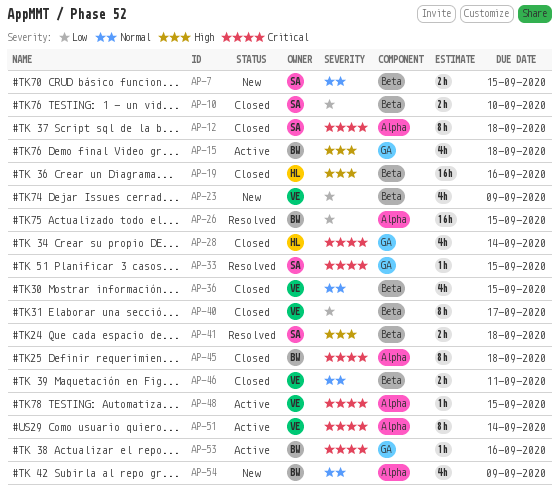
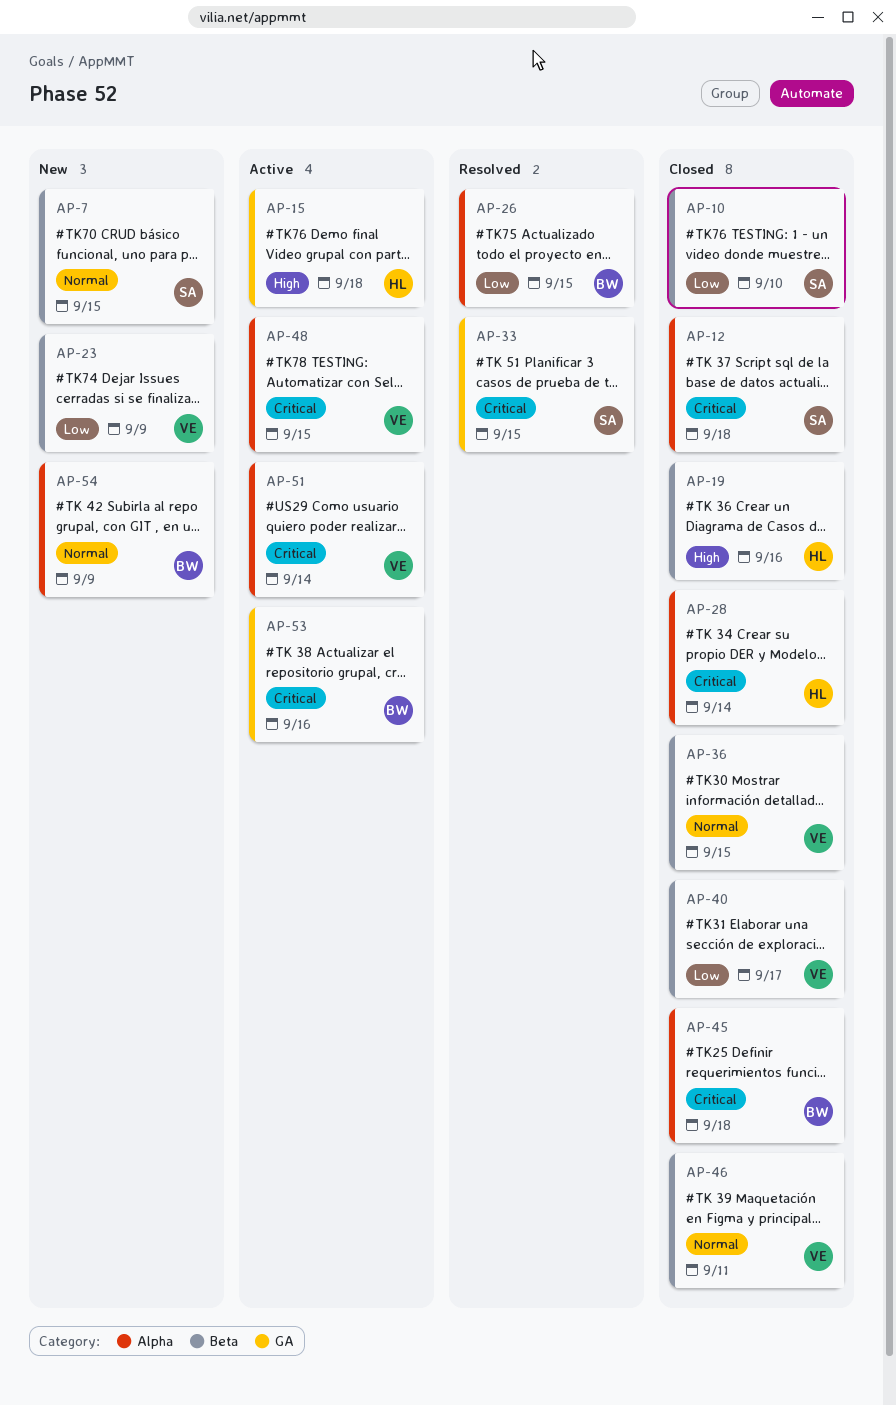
AP-15, owner: BW -> HL
AP-28, label: GA -> Alpha
AP-41: present -> none

